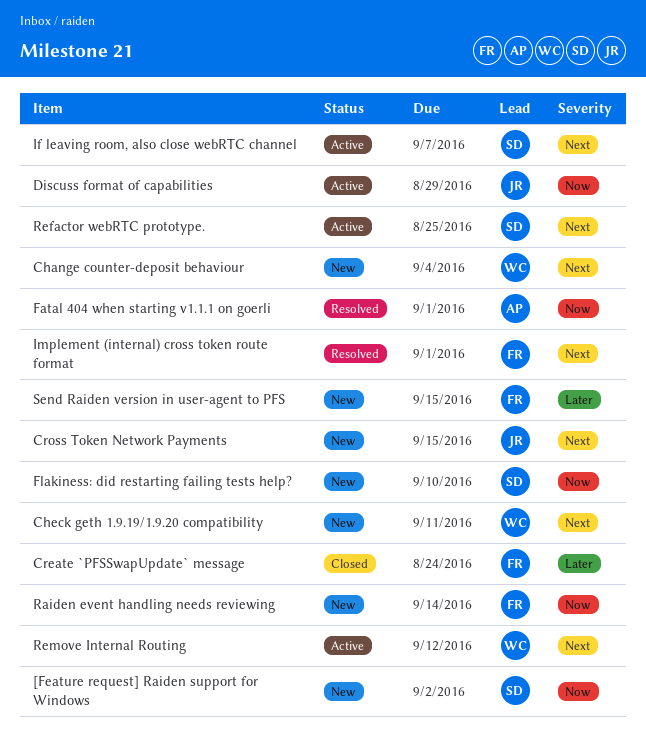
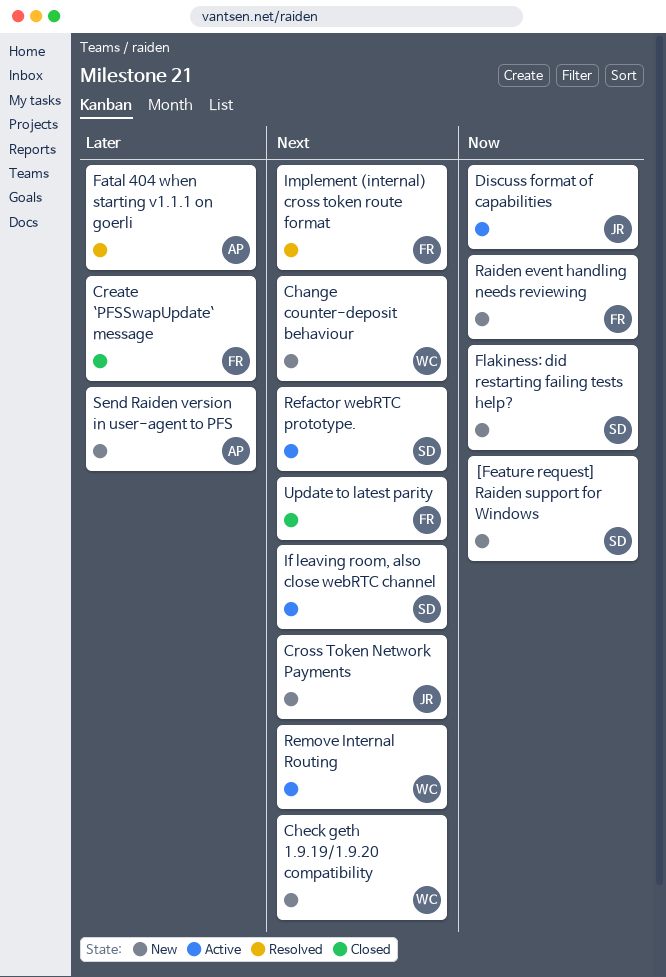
Fatal 404 when starting v1.1.1 on goerli, priority: Now -> Later
Send Raiden version in user-agent to PFS, owner: FR -> AP
Update to latest parity: none -> present

